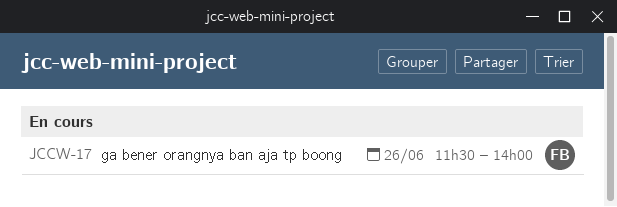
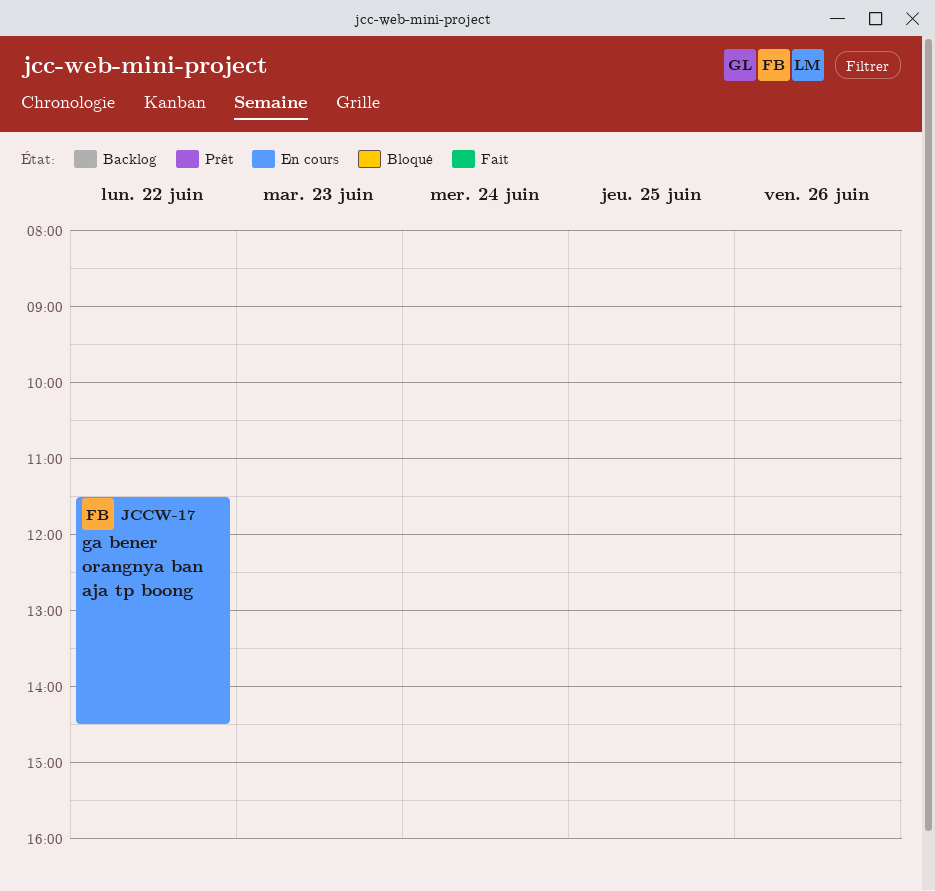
JCCW-17, day: Jun 26 -> Jun 22
JCCW-17, ends: 14:00 -> 14:30

